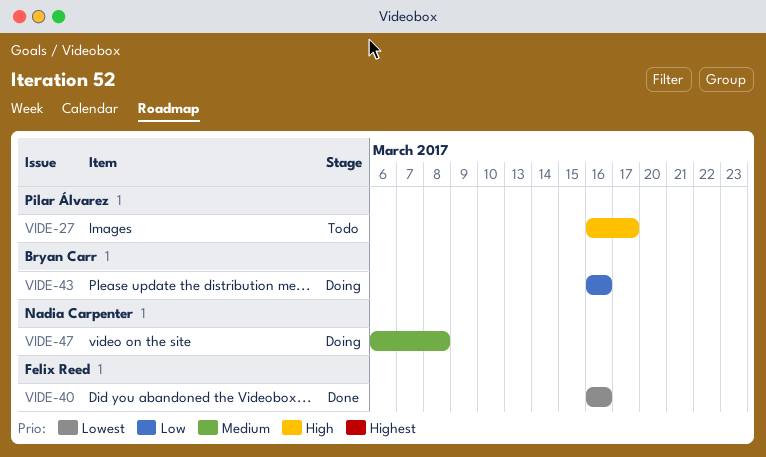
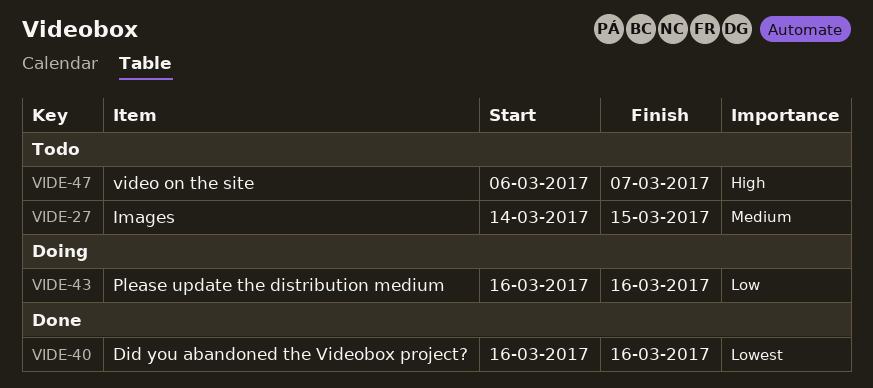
VIDE-27, priority: High -> Medium
VIDE-27, start: Mar 16 -> Mar 14
VIDE-27, due: Mar 17 -> Mar 15
VIDE-47, status: Doing -> Todo
VIDE-47, priority: Medium -> High
VIDE-47, due: Mar 8 -> Mar 7

